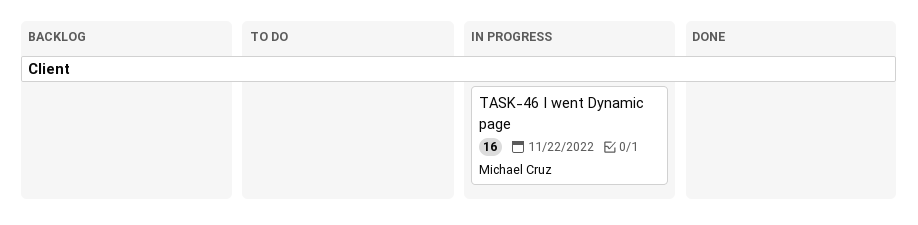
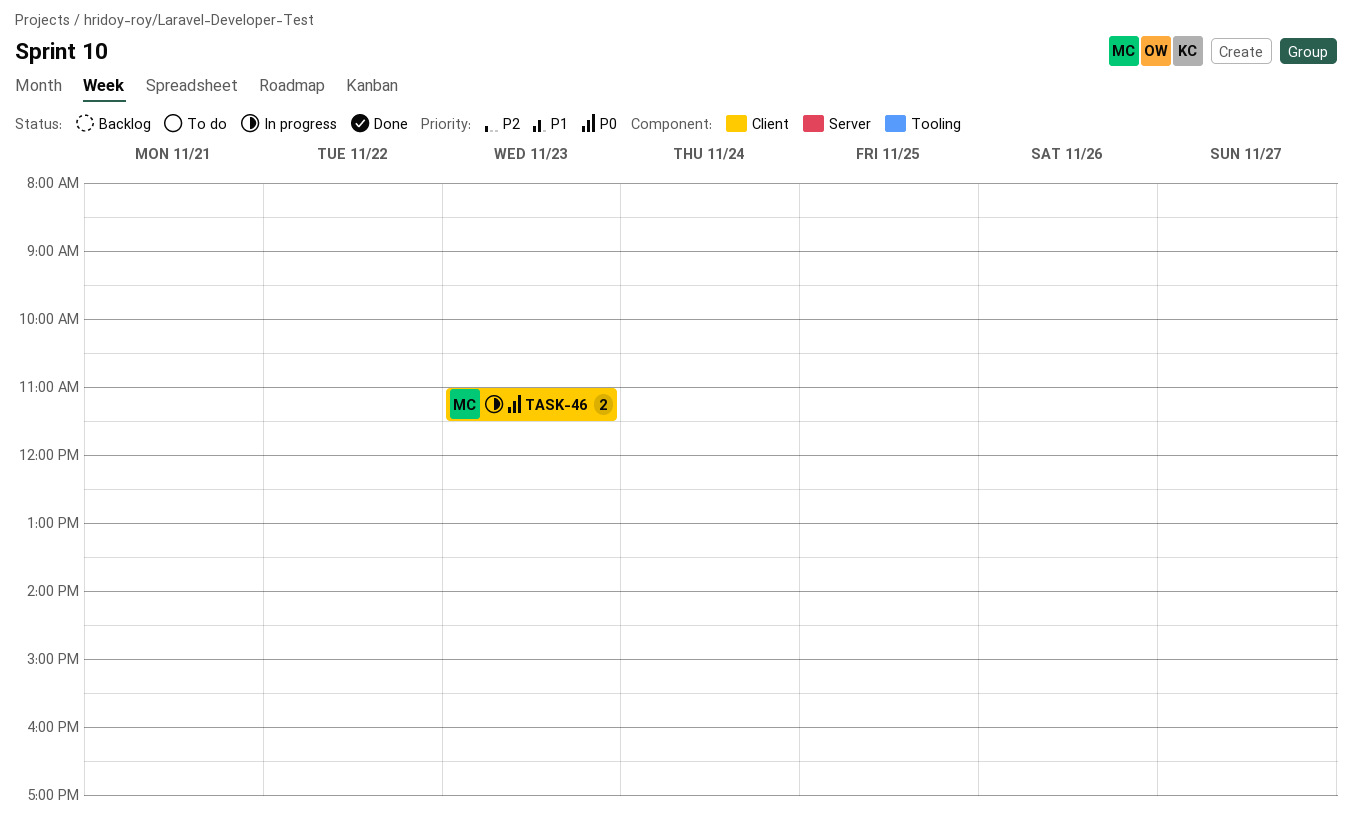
TASK-46, estimate: 16 -> 2
TASK-46, day: Nov 22 -> Nov 23

